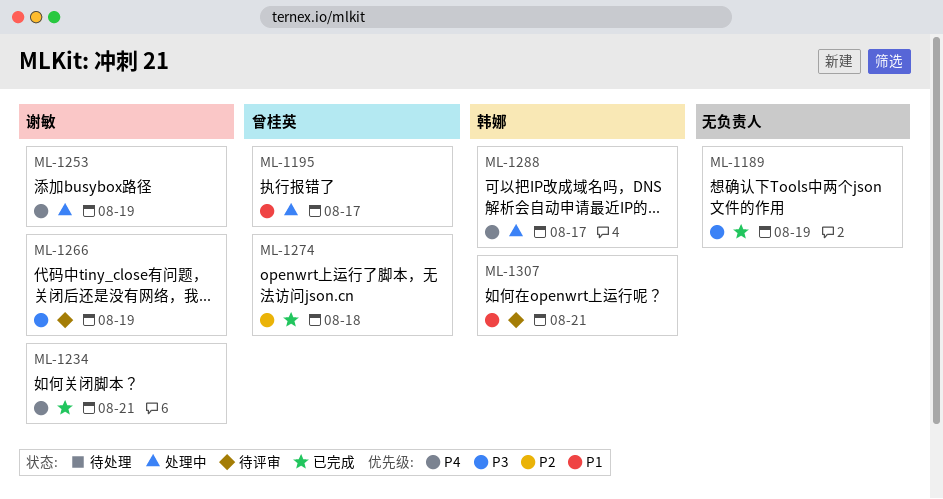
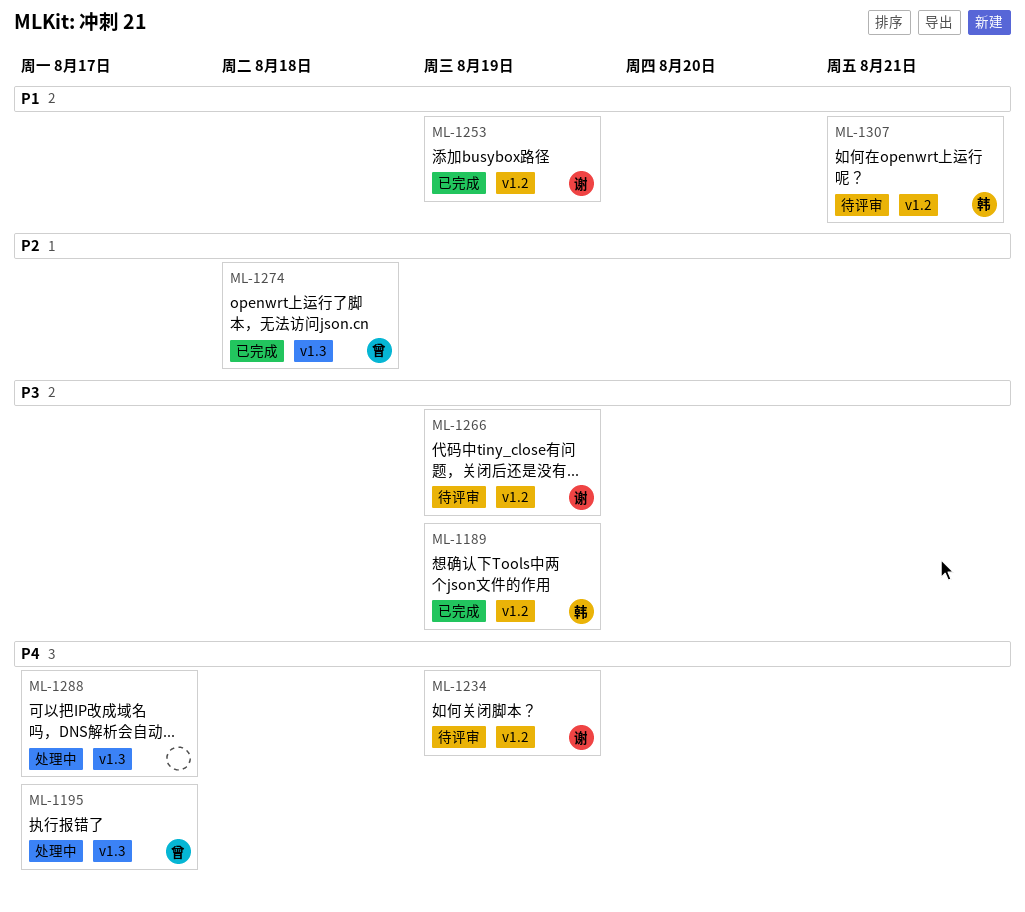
ML-1189, owner: none -> 韩娜
ML-1195, priority: P1 -> P4
ML-1234, status: 已完成 -> 待评审
ML-1234, due: Aug 21 -> Aug 19
ML-1253, status: 处理中 -> 已完成
ML-1253, priority: P4 -> P1
ML-1288, owner: 韩娜 -> none

